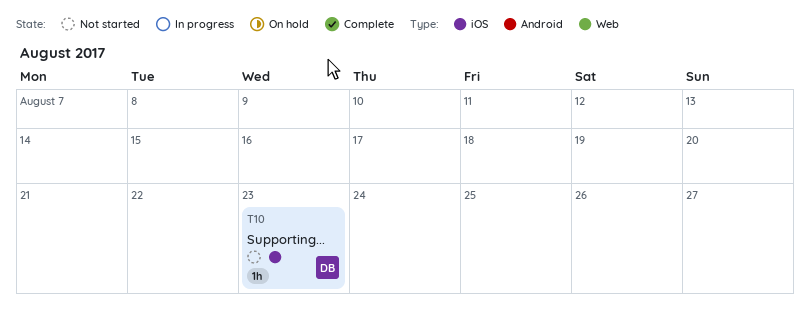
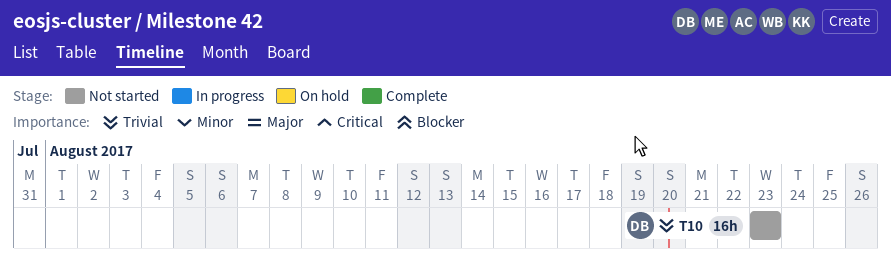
T10, estimate: 1h -> 16h

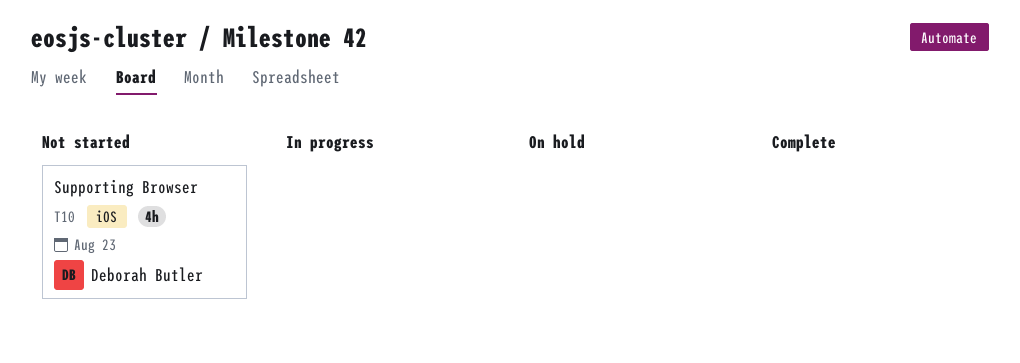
T10, estimate: 16h -> 4h

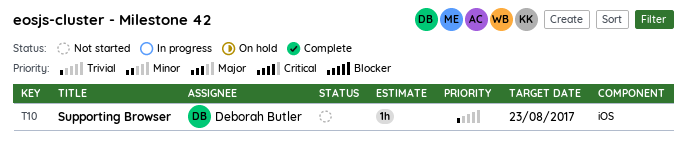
T10, estimate: 4h -> 1h

